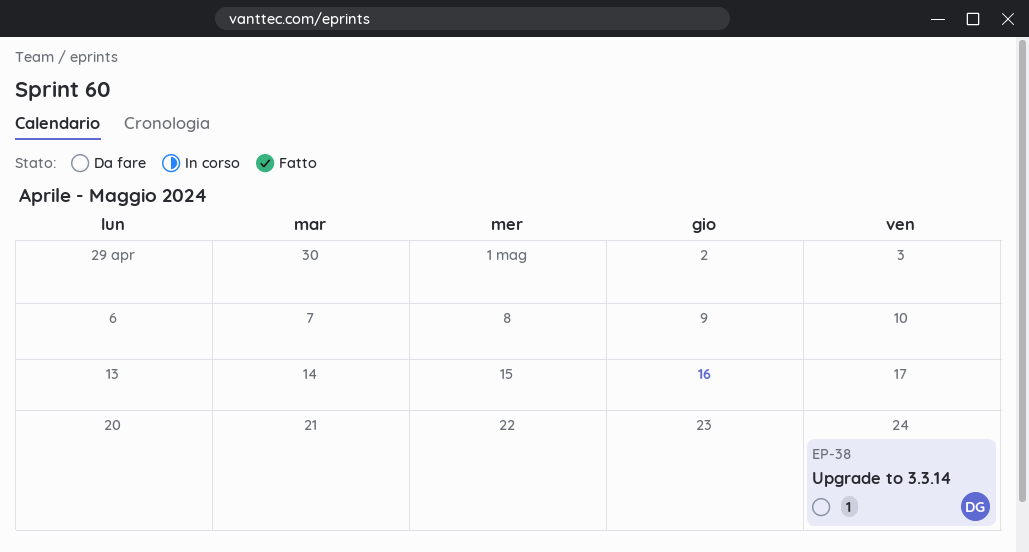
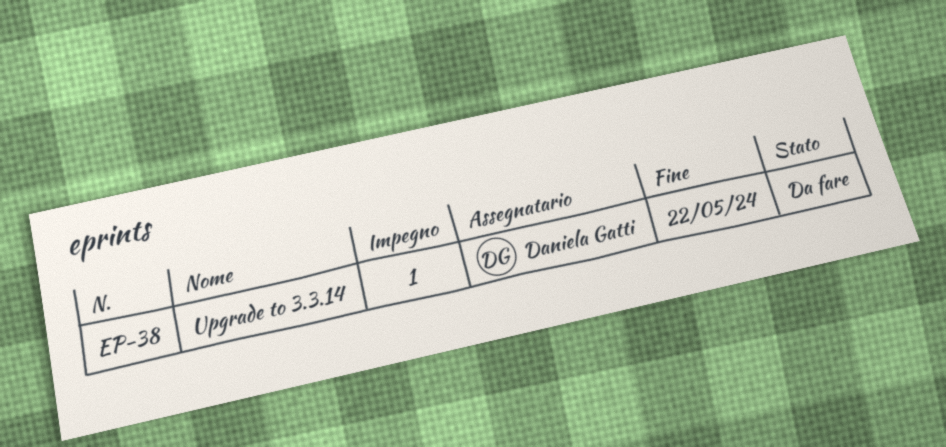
EP-38, due: May 24 -> May 22

